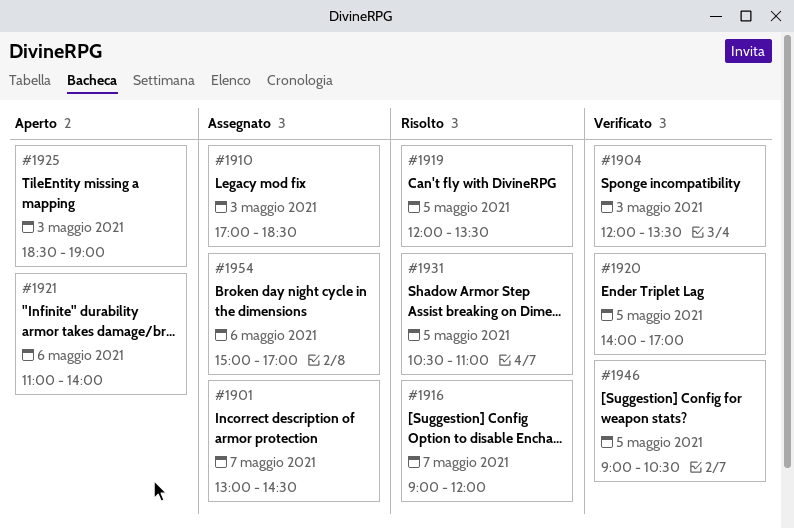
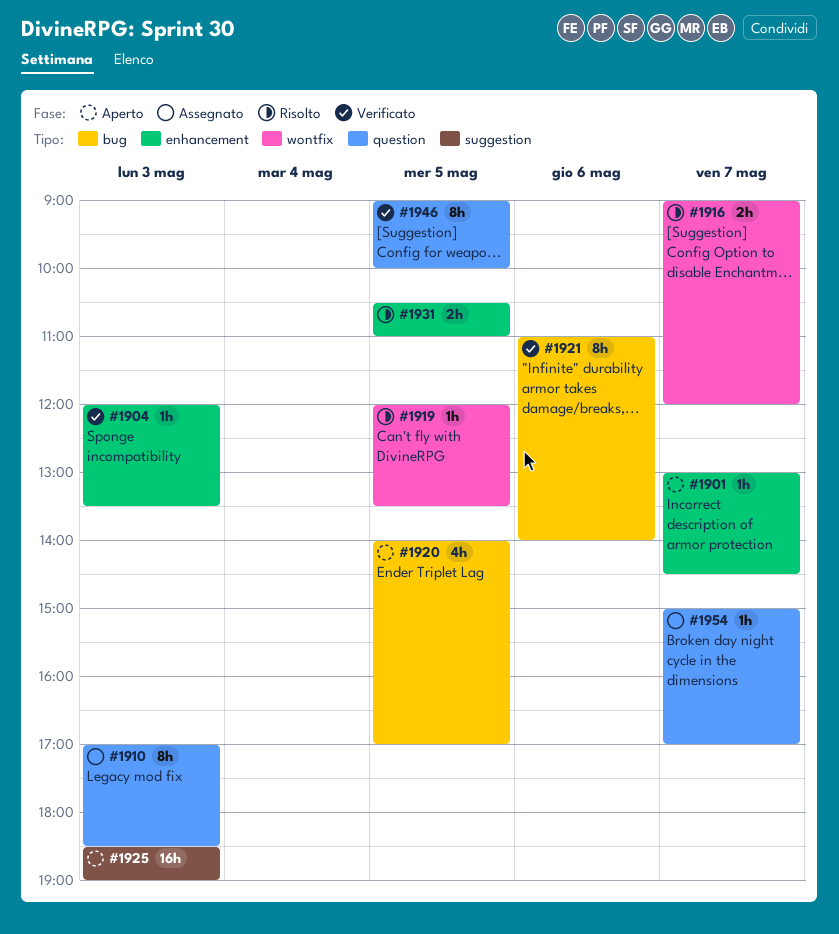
#1901, status: Assegnato -> Aperto
#1920, status: Verificato -> Aperto
#1921, status: Aperto -> Verificato
#1946, ends: 10:30 -> 10:00
#1954, day: May 6 -> May 7

